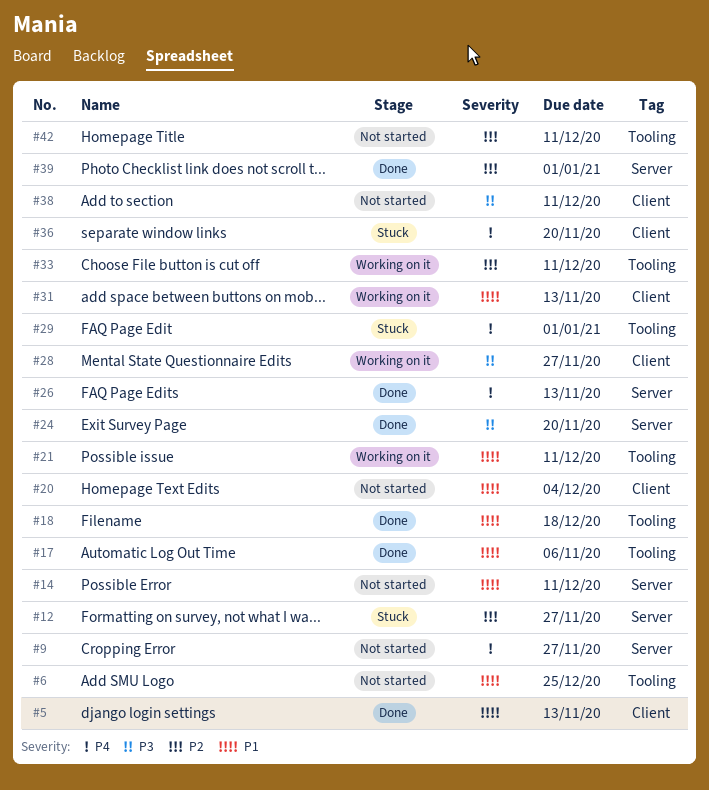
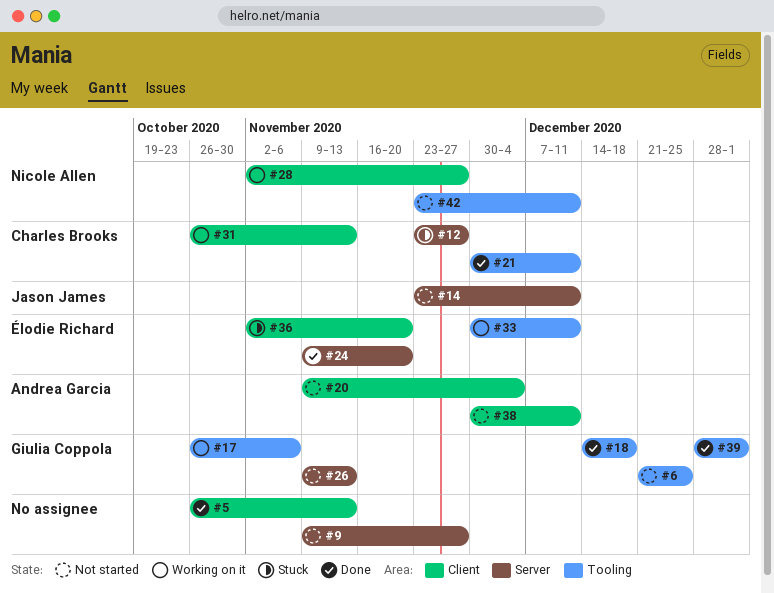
#17, status: Done -> Working on it
#21, status: Working on it -> Done
#26, status: Done -> Not started
#29: present -> none
#39, label: Server -> Tooling

